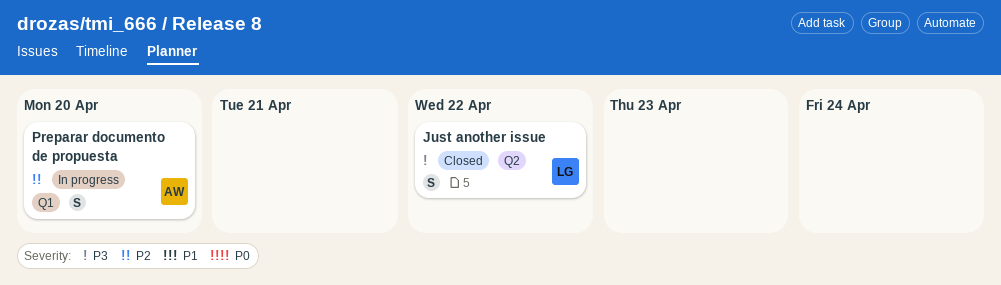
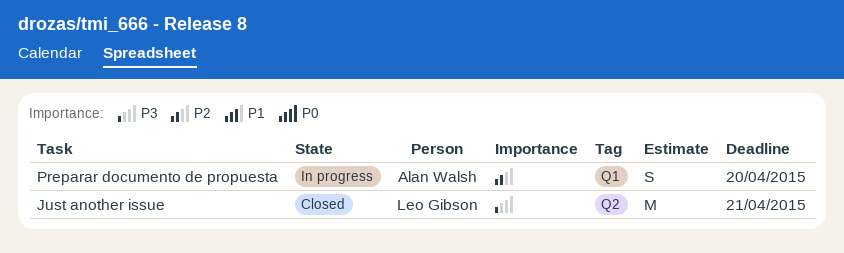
Just another issue, estimate: S -> M
Just another issue, due: Apr 22 -> Apr 21

